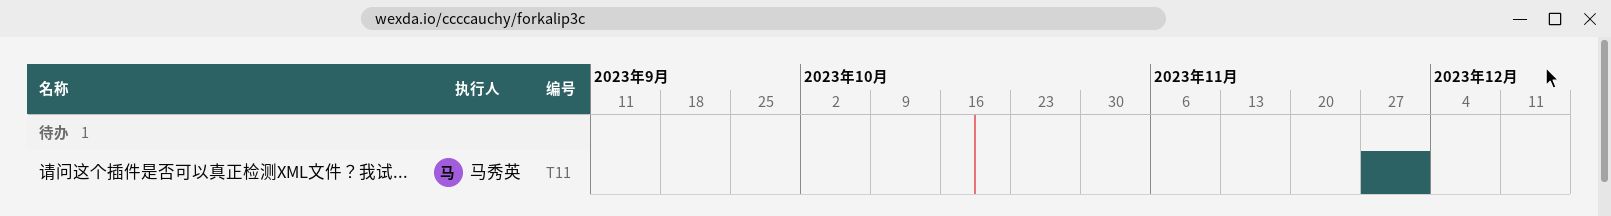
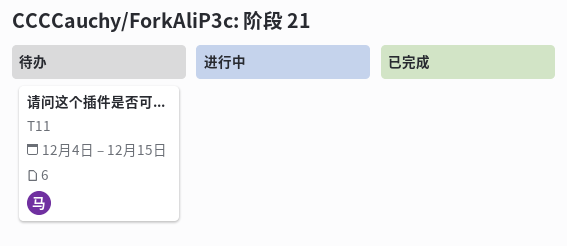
T11, start: Nov 27 -> Dec 4
T11, due: Dec 1 -> Dec 15

